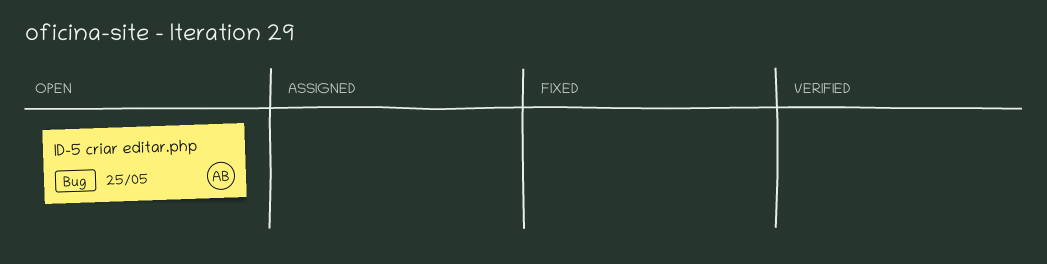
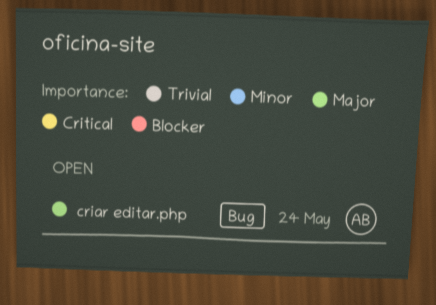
criar editar.php, due: May 25 -> May 24

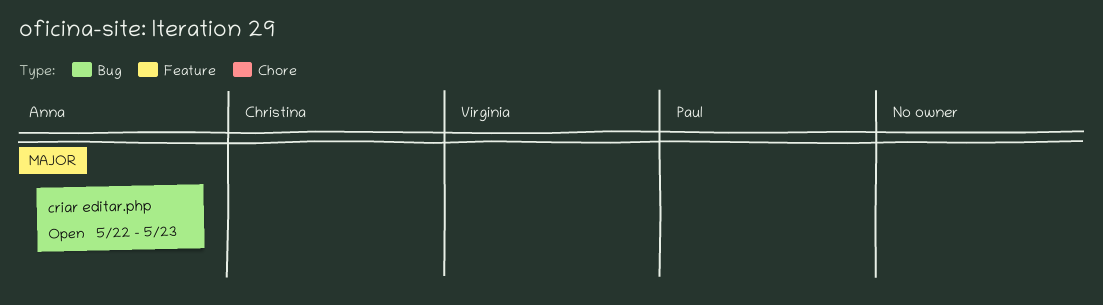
criar editar.php, due: May 24 -> May 23

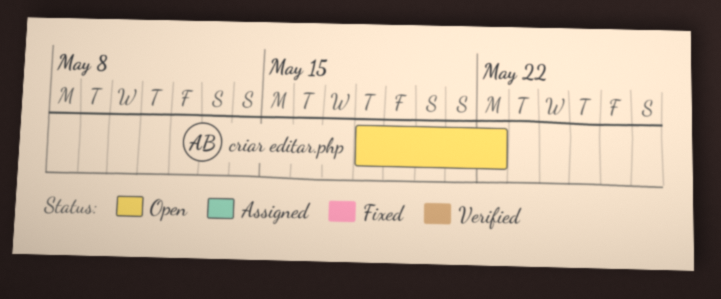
criar editar.php, start: May 22 -> May 18
criar editar.php, due: May 23 -> May 22

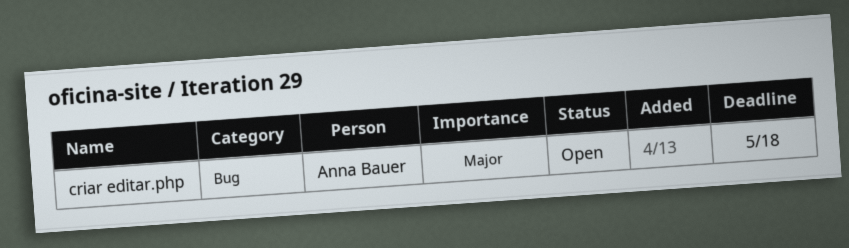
criar editar.php, due: May 22 -> May 18

